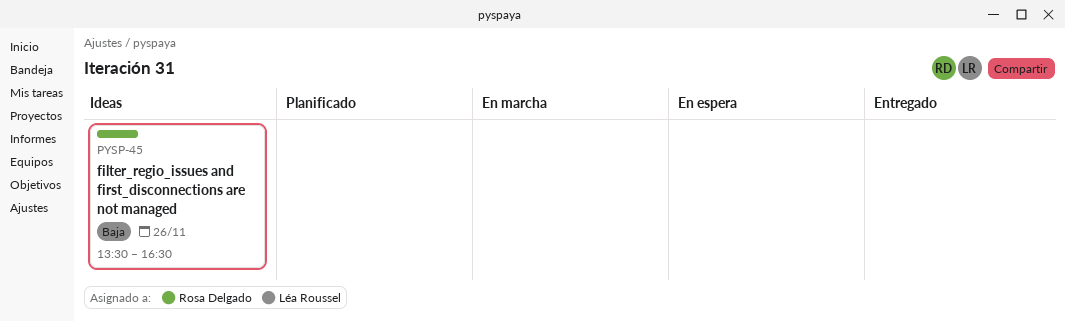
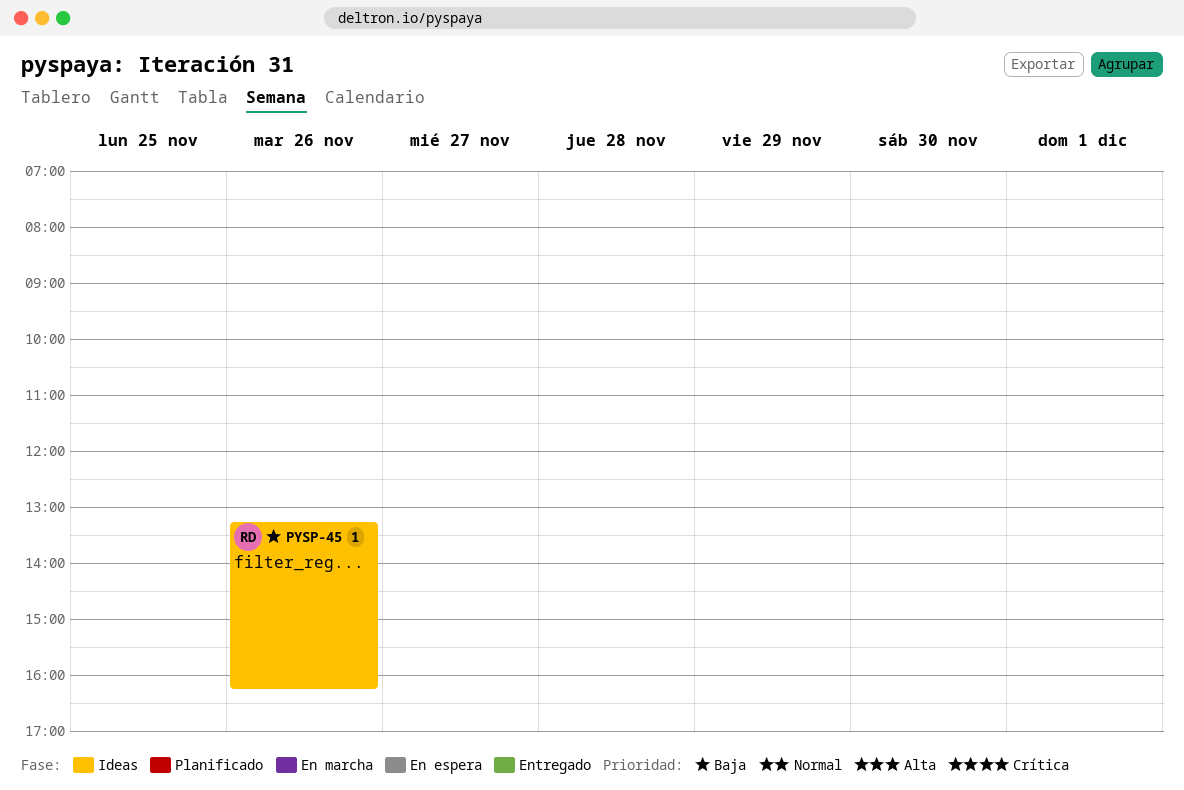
PYSP-45, begins: 13:30 -> 13:15
PYSP-45, ends: 16:30 -> 16:15

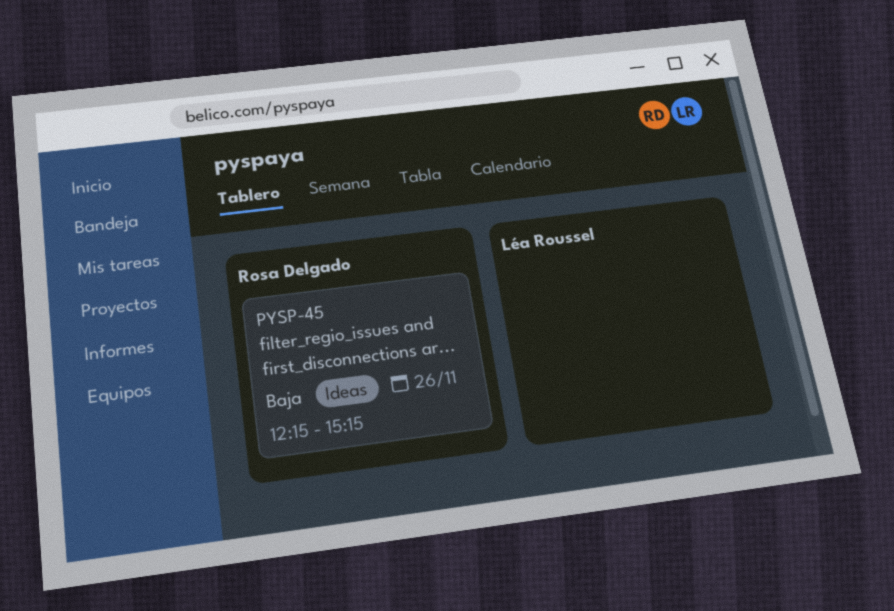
PYSP-45, begins: 13:15 -> 12:15
PYSP-45, ends: 16:15 -> 15:15

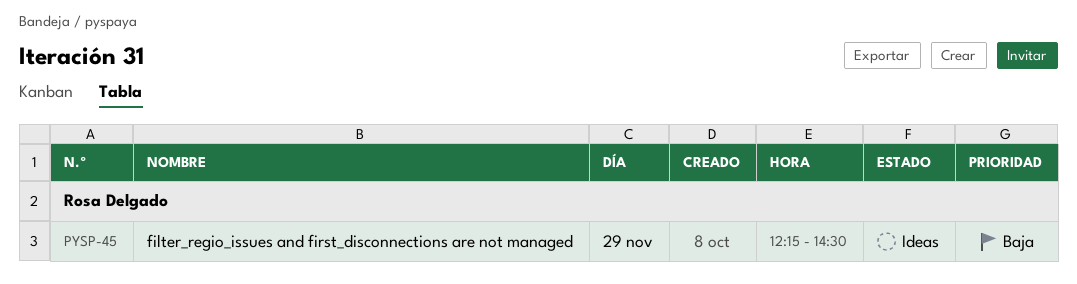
PYSP-45, day: Nov 26 -> Nov 29
PYSP-45, ends: 15:15 -> 14:30

